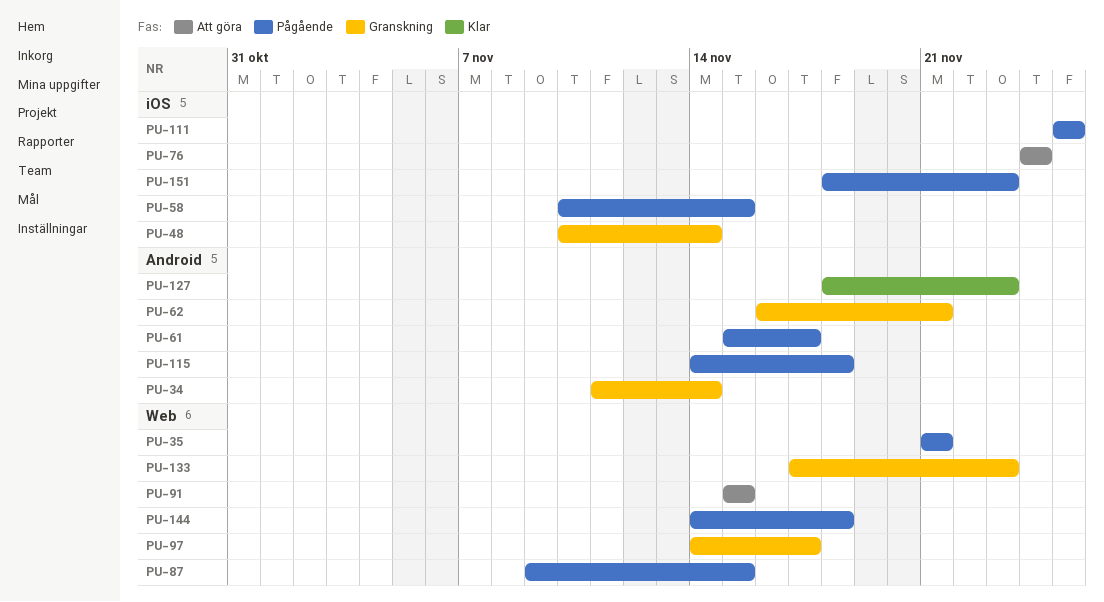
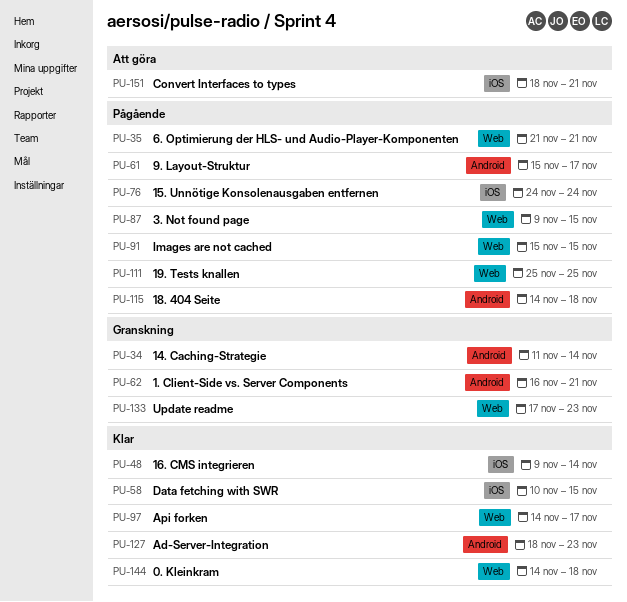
PU-48, status: Granskning -> Klar
PU-48, start: Nov 10 -> Nov 9
PU-58, status: Pågående -> Klar
PU-76, status: Att göra -> Pågående
PU-91, status: Att göra -> Pågående
PU-97, status: Granskning -> Klar
PU-111, label: iOS -> Web
PU-144, status: Pågående -> Klar
PU-151, status: Pågående -> Att göra
PU-151, due: Nov 23 -> Nov 21

